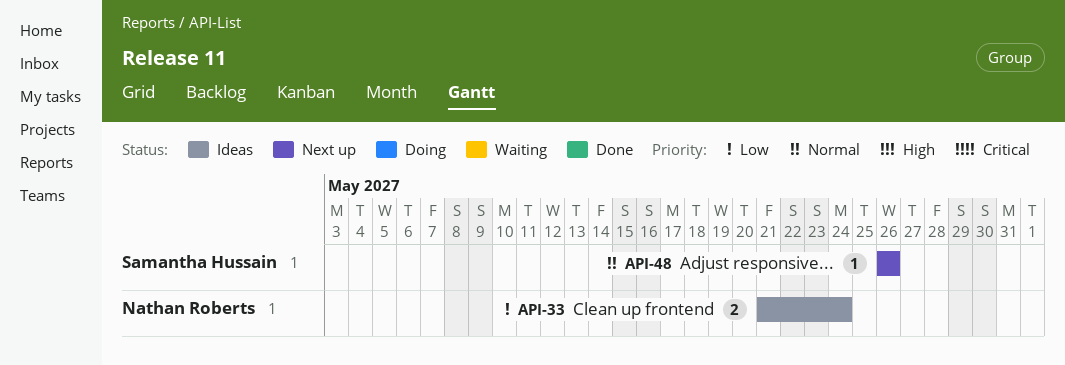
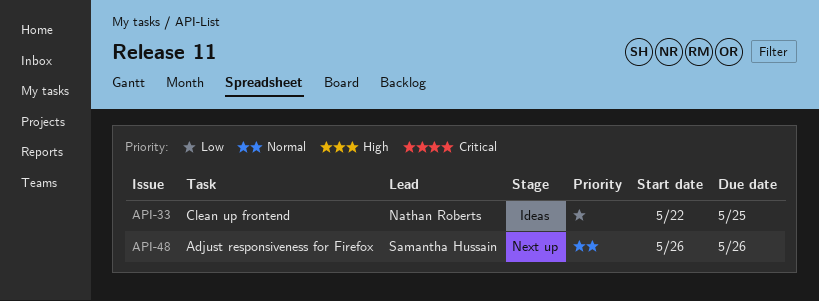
API-33, start: May 21 -> May 22
API-33, due: May 24 -> May 25

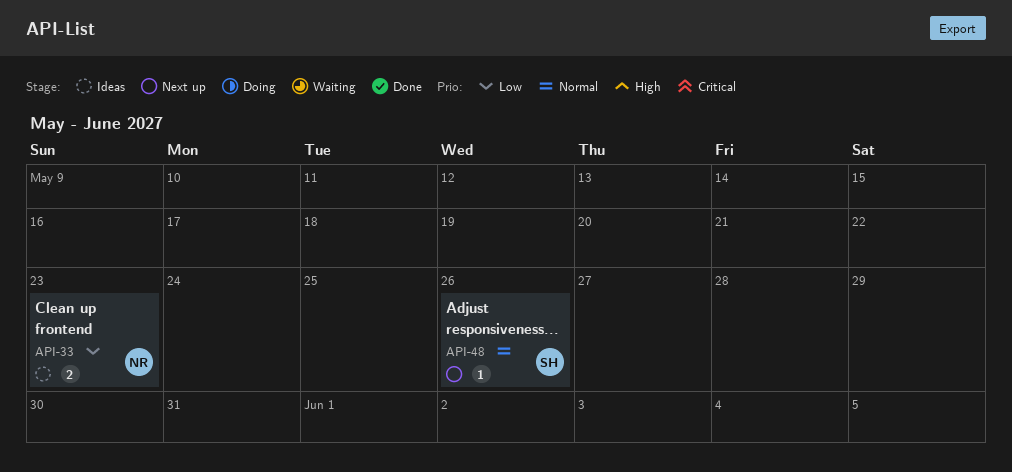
API-33, due: May 25 -> May 23

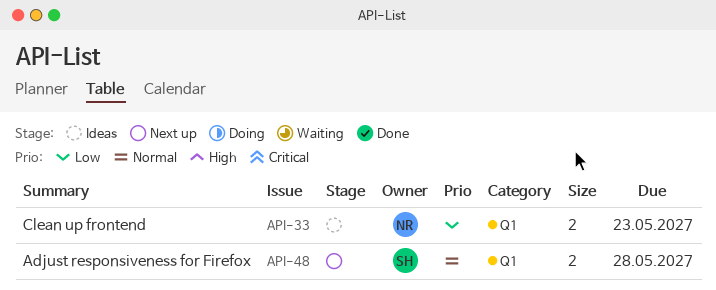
API-48, estimate: 1 -> 2
API-48, due: May 26 -> May 28

